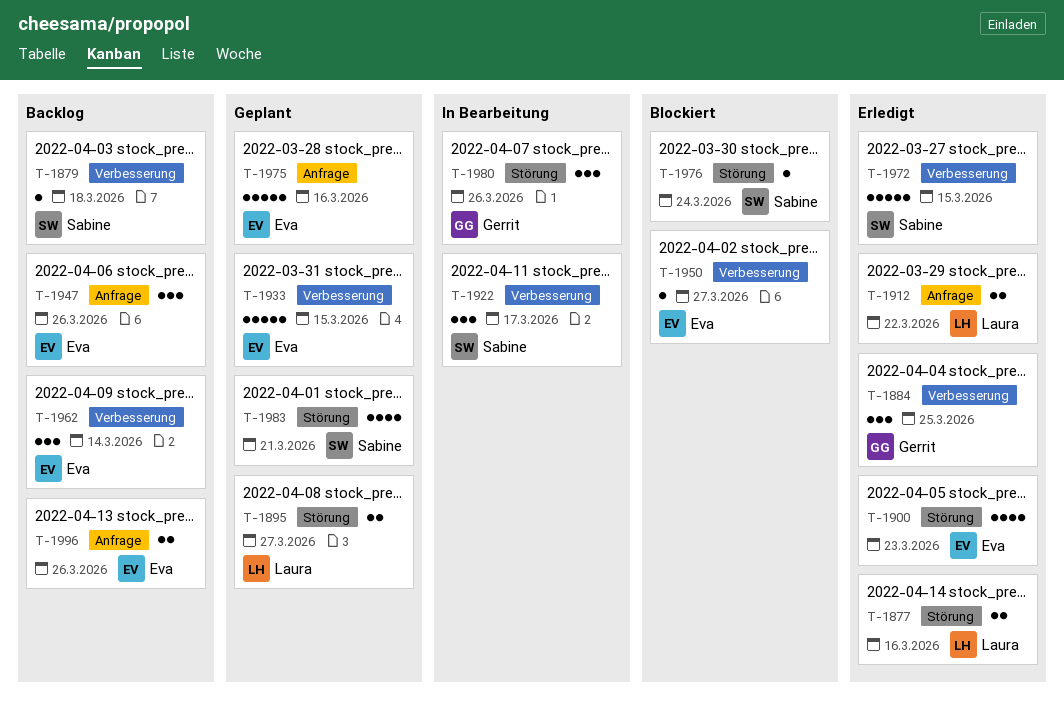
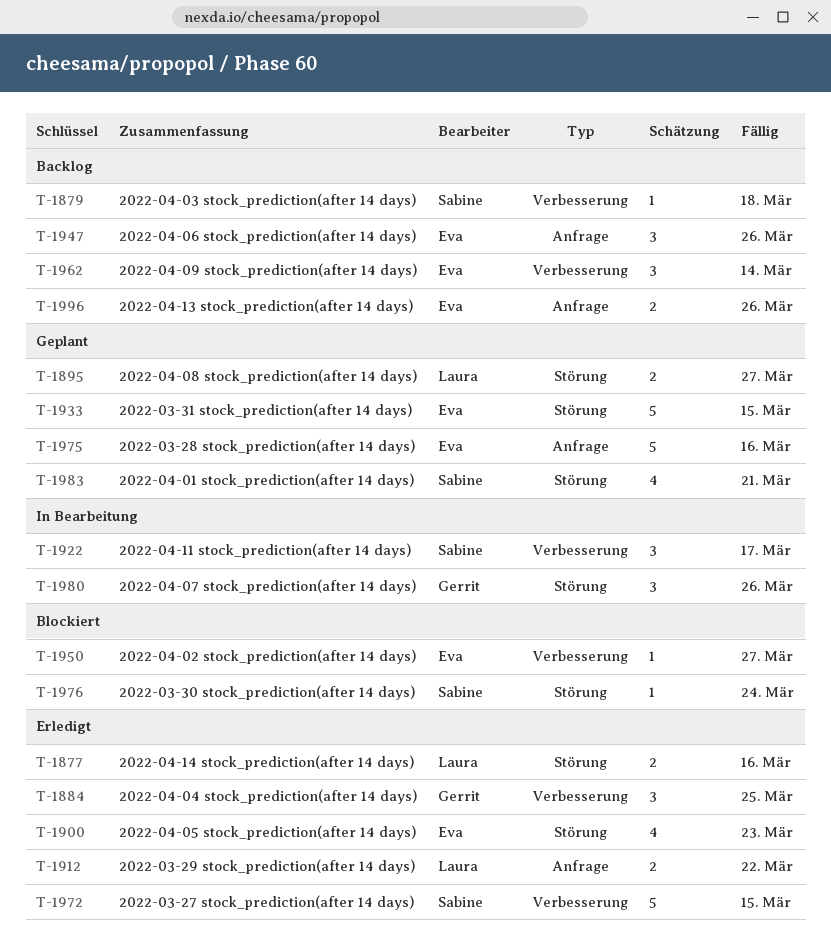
T-1933, label: Verbesserung -> Störung

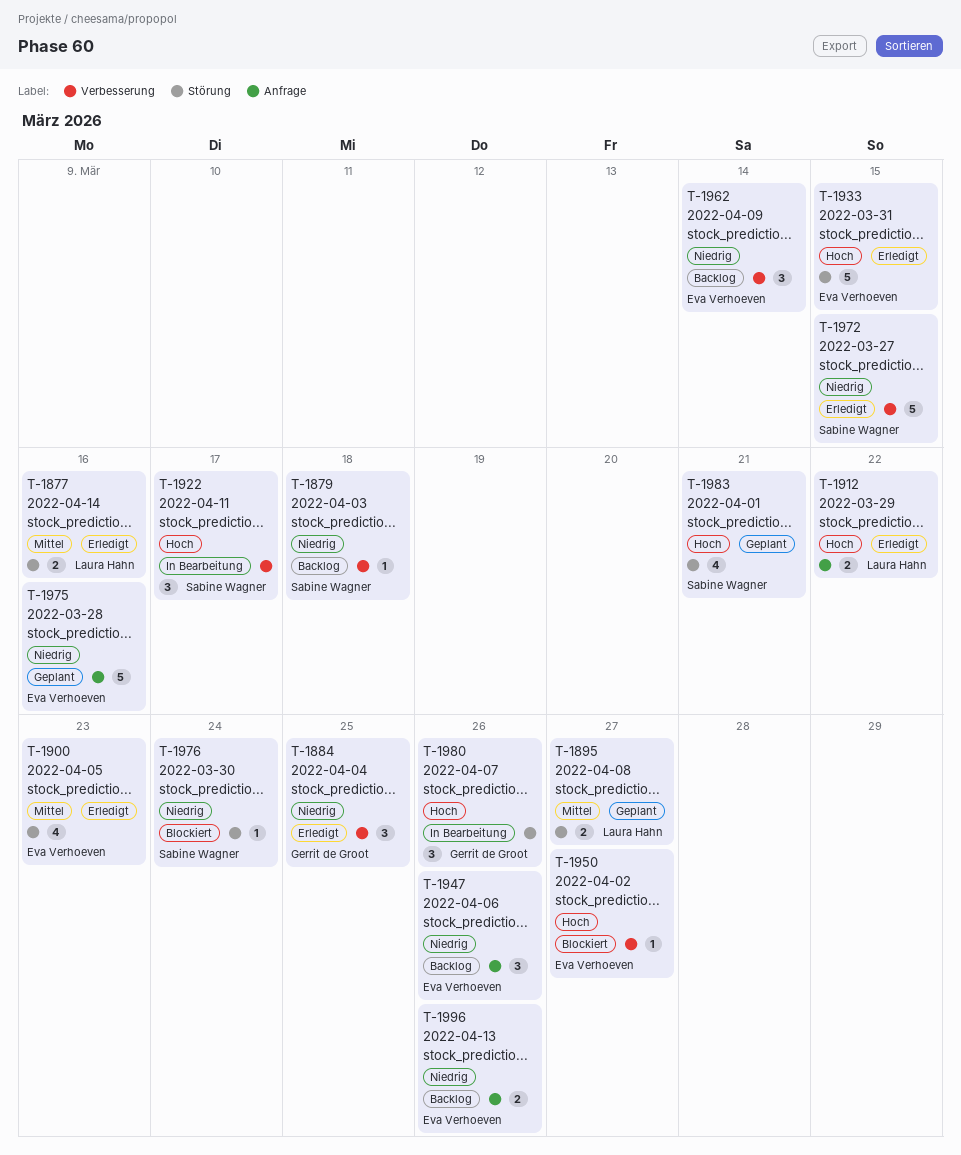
T-1933, status: Geplant -> Erledigt

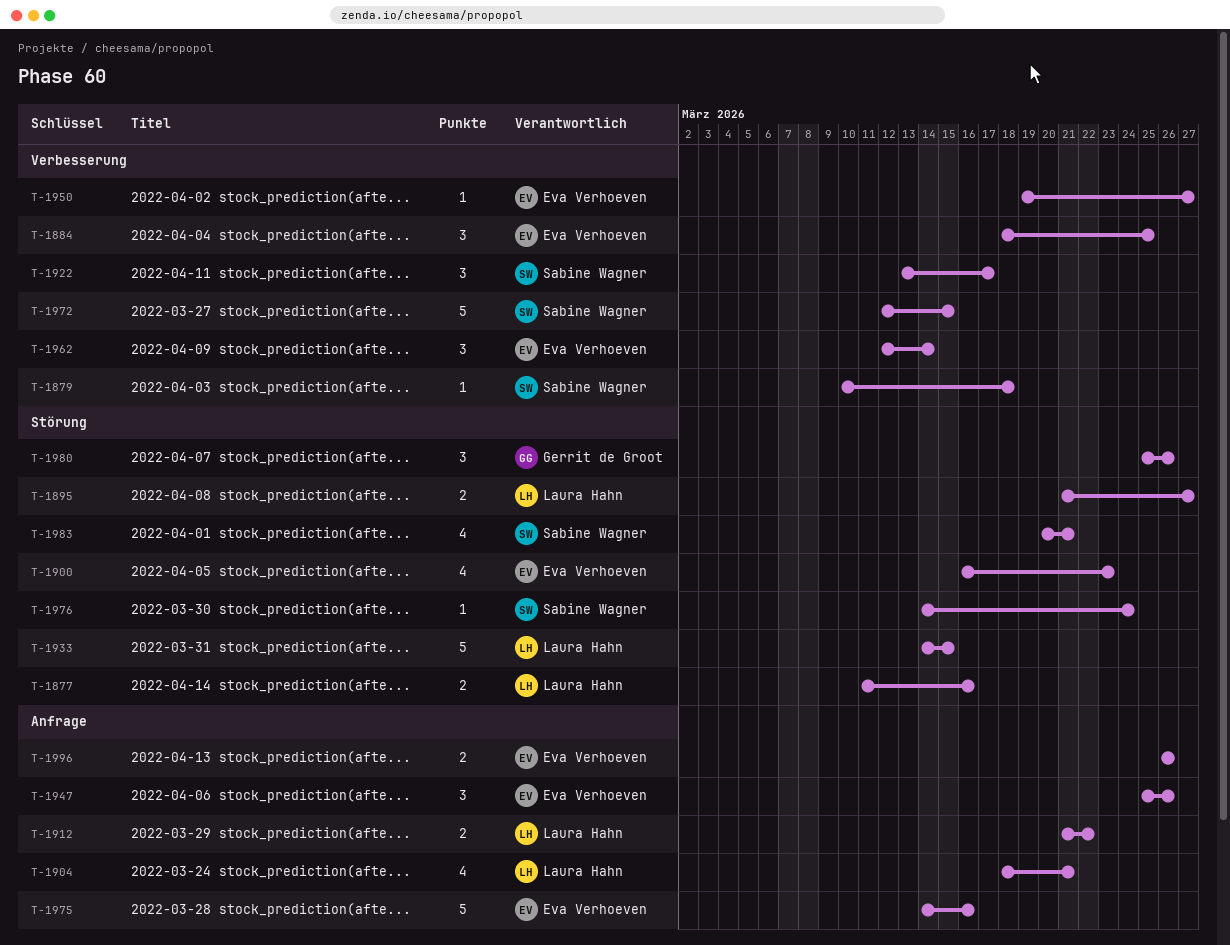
T-1884, owner: Gerrit de Groot -> Eva Verhoeven
T-1904: none -> present
T-1933, owner: Eva Verhoeven -> Laura Hahn

